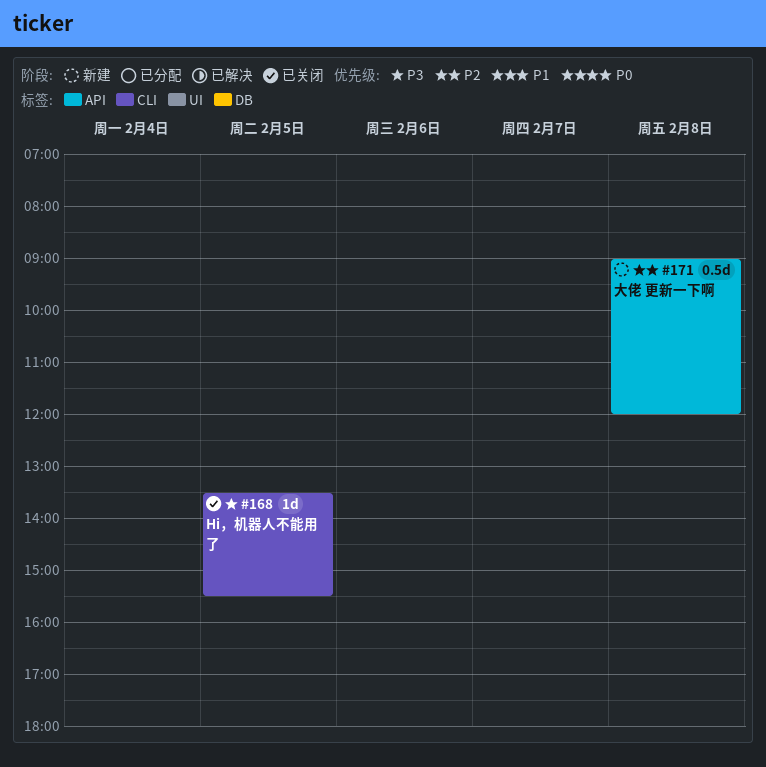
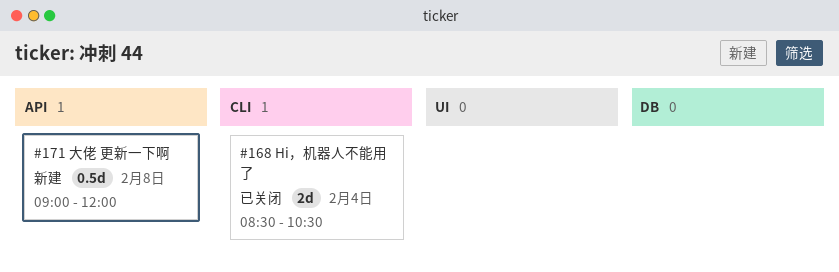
#168, estimate: 1d -> 2d
#168, day: Feb 5 -> Feb 4
#168, begins: 13:30 -> 08:30
#168, ends: 15:30 -> 10:30

